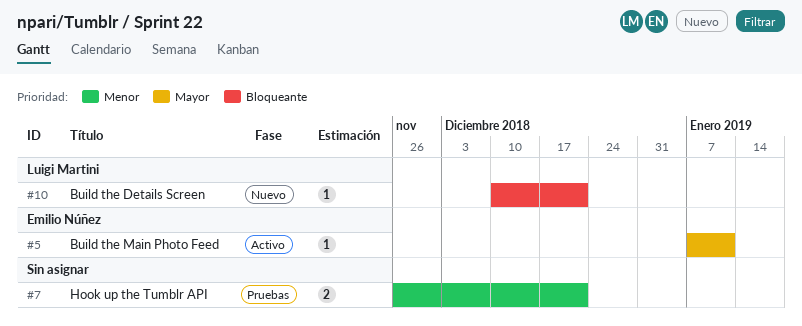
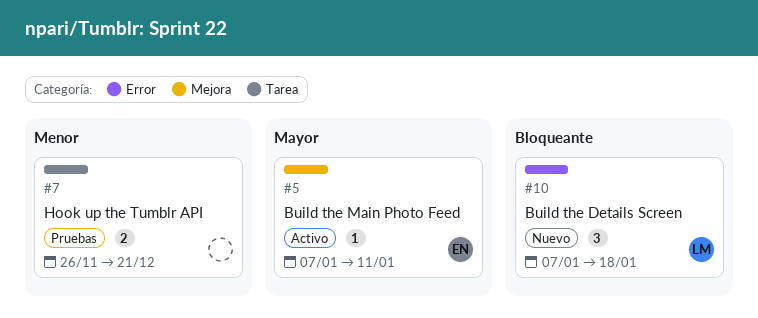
#10, estimate: 1 -> 3
#10, start: Dec 10 -> Jan 7
#10, due: Dec 21 -> Jan 18

